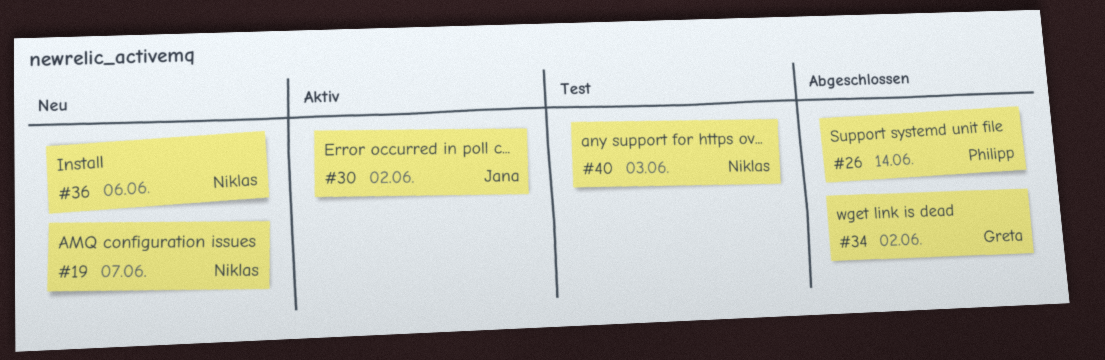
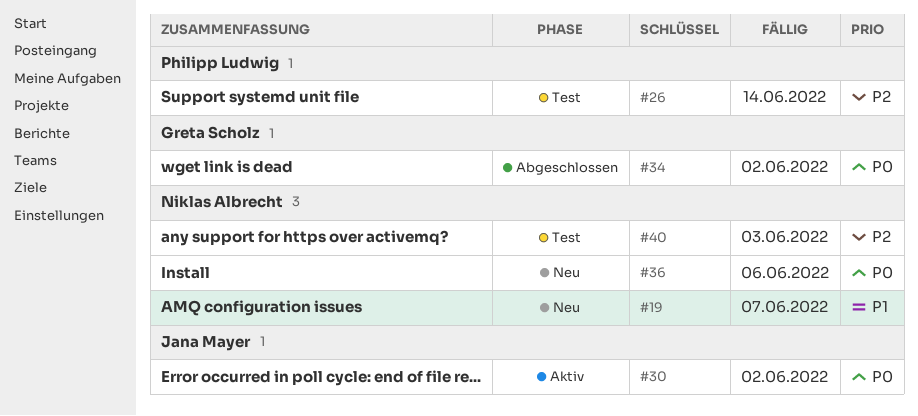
#26, status: Abgeschlossen -> Test

